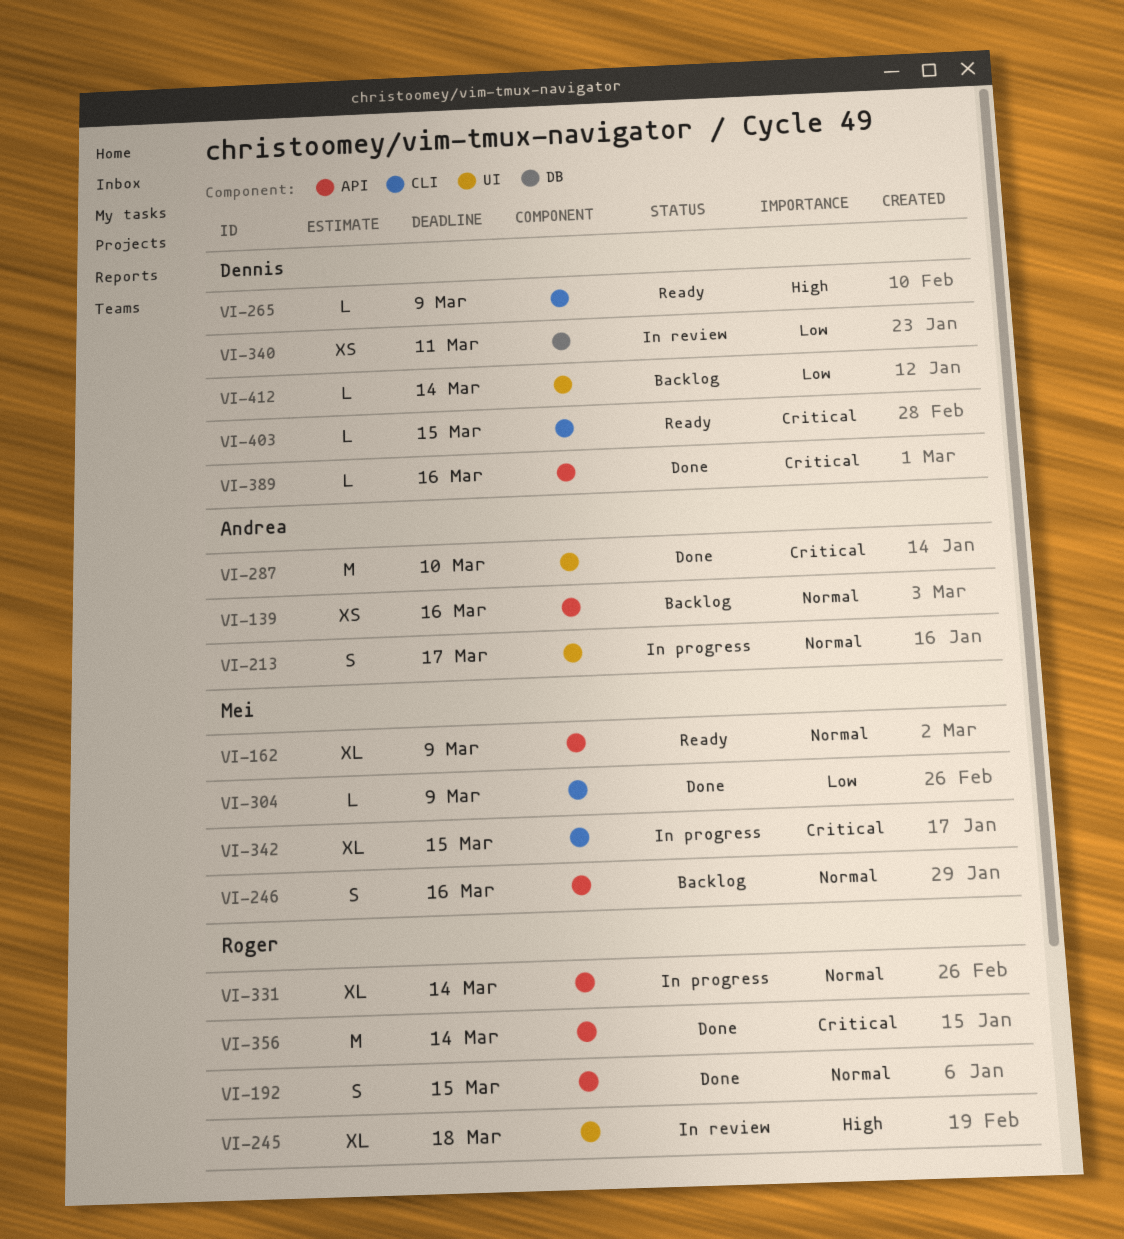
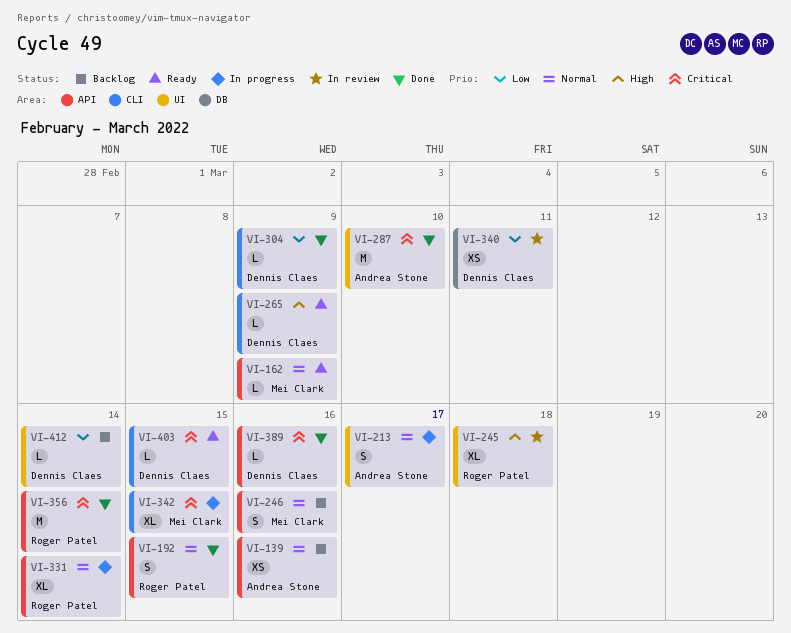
VI-162, estimate: XL -> L
VI-304, owner: Mei Clark -> Dennis Claes

